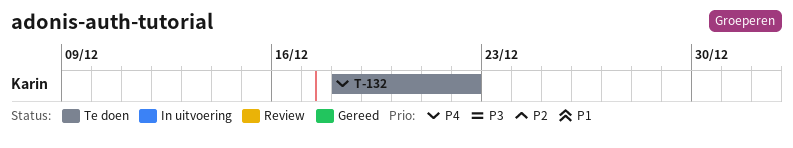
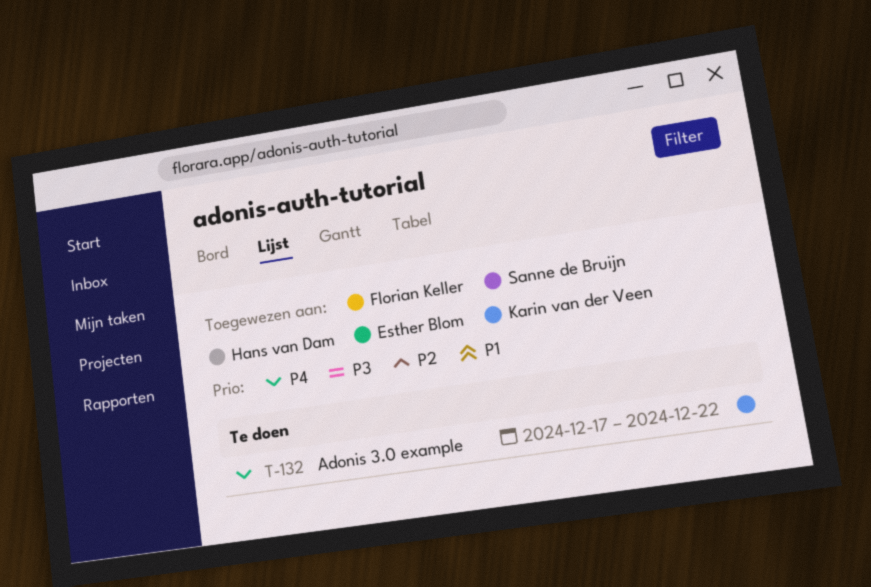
T-132, start: Dec 18 -> Dec 17

